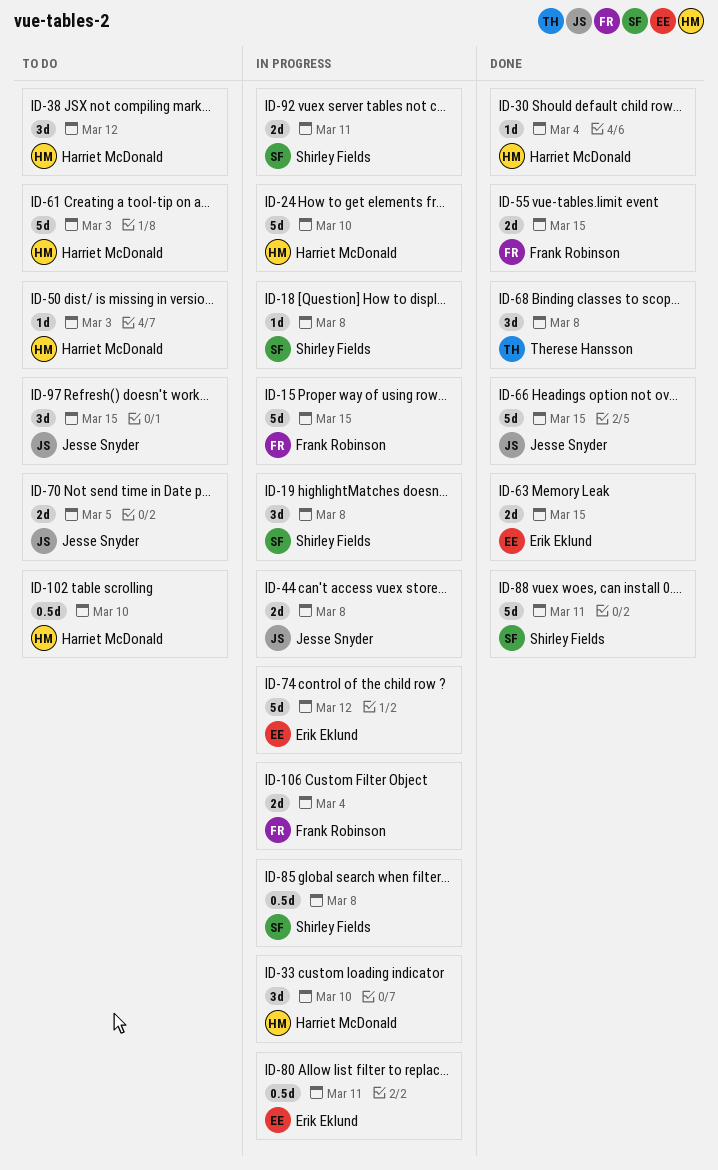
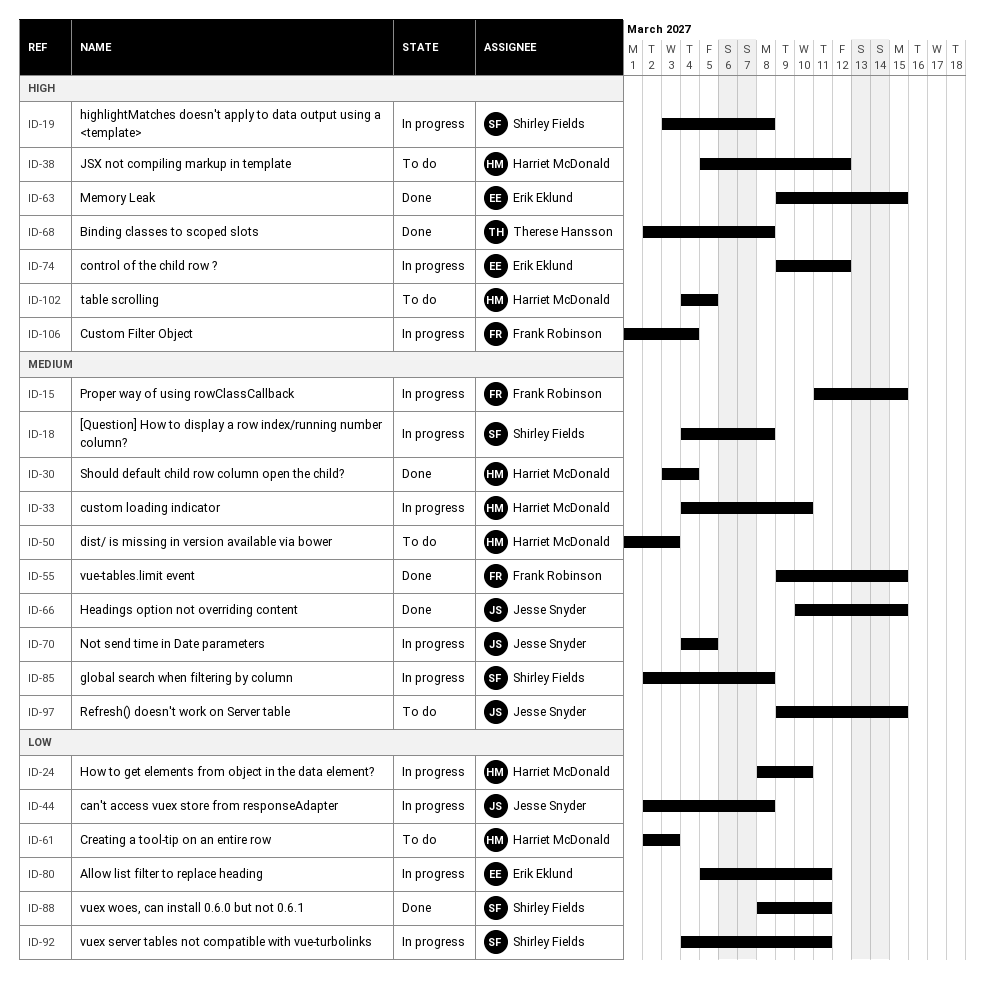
ID-70, status: To do -> In progress
ID-102, due: Mar 10 -> Mar 5

